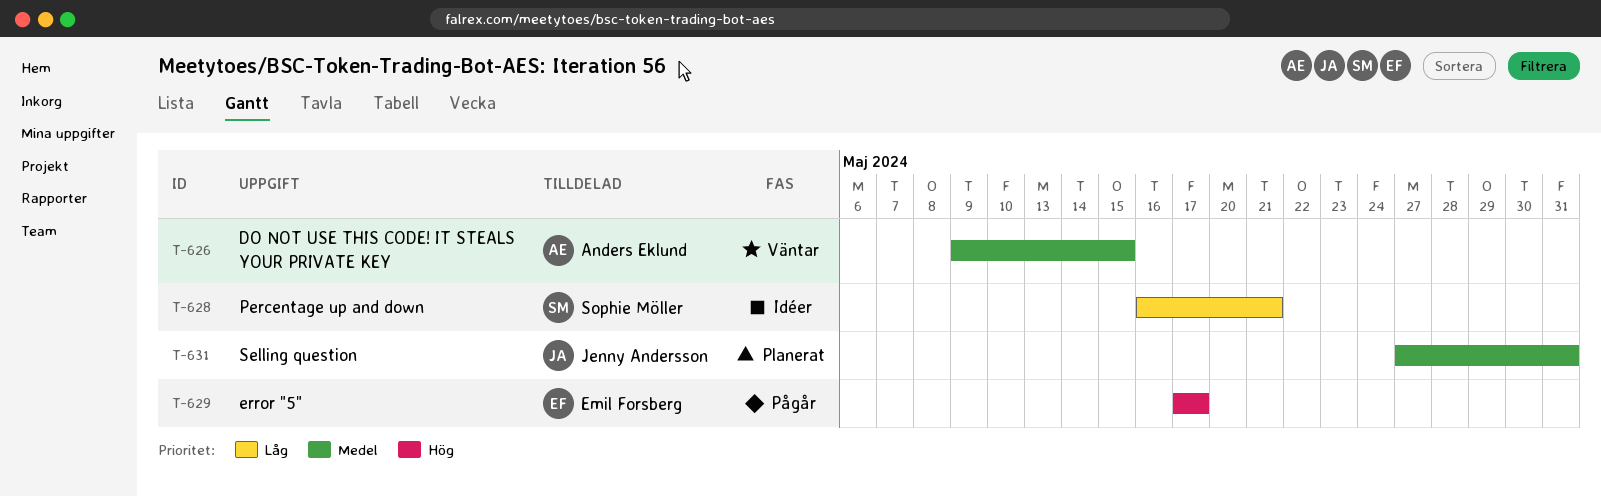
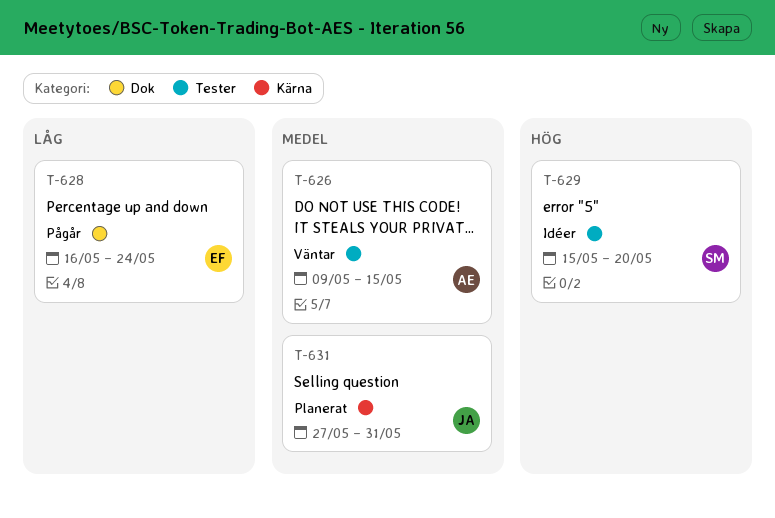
T-628, status: Idéer -> Pågår
T-628, owner: Sophie Möller -> Emil Forsberg
T-628, due: May 21 -> May 24
T-629, status: Pågår -> Idéer
T-629, owner: Emil Forsberg -> Sophie Möller
T-629, start: May 17 -> May 15
T-629, due: May 17 -> May 20

